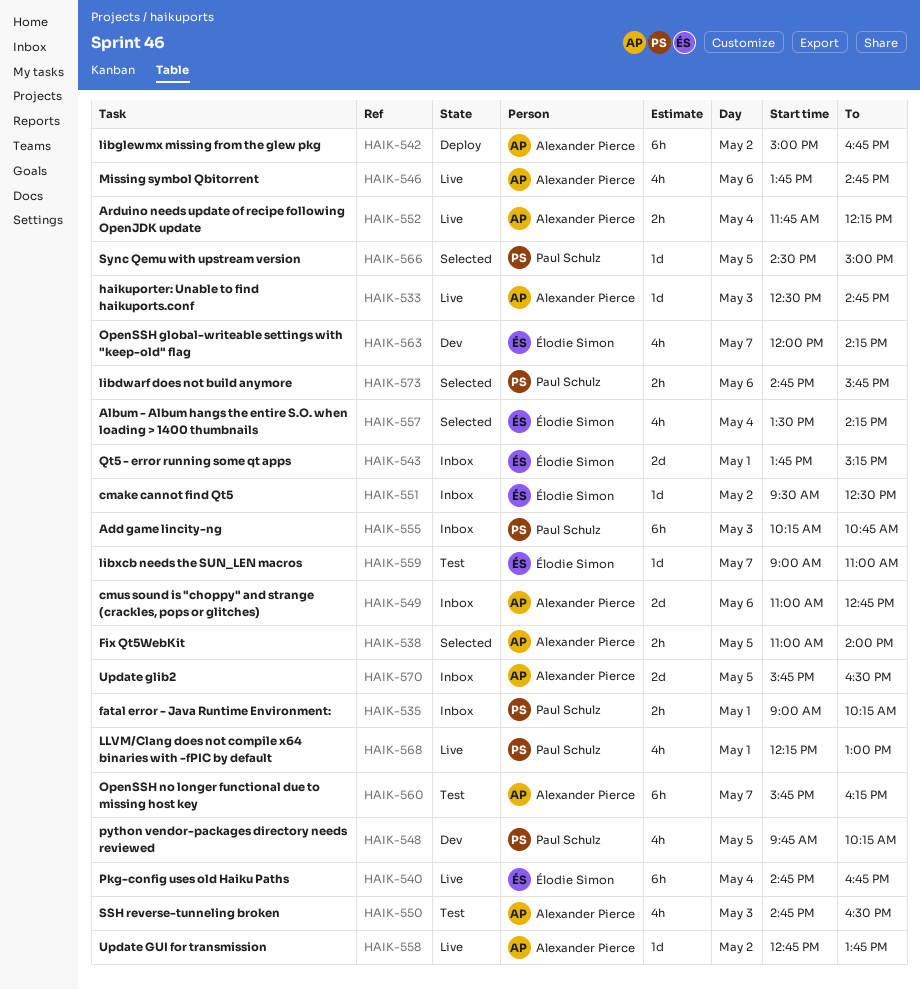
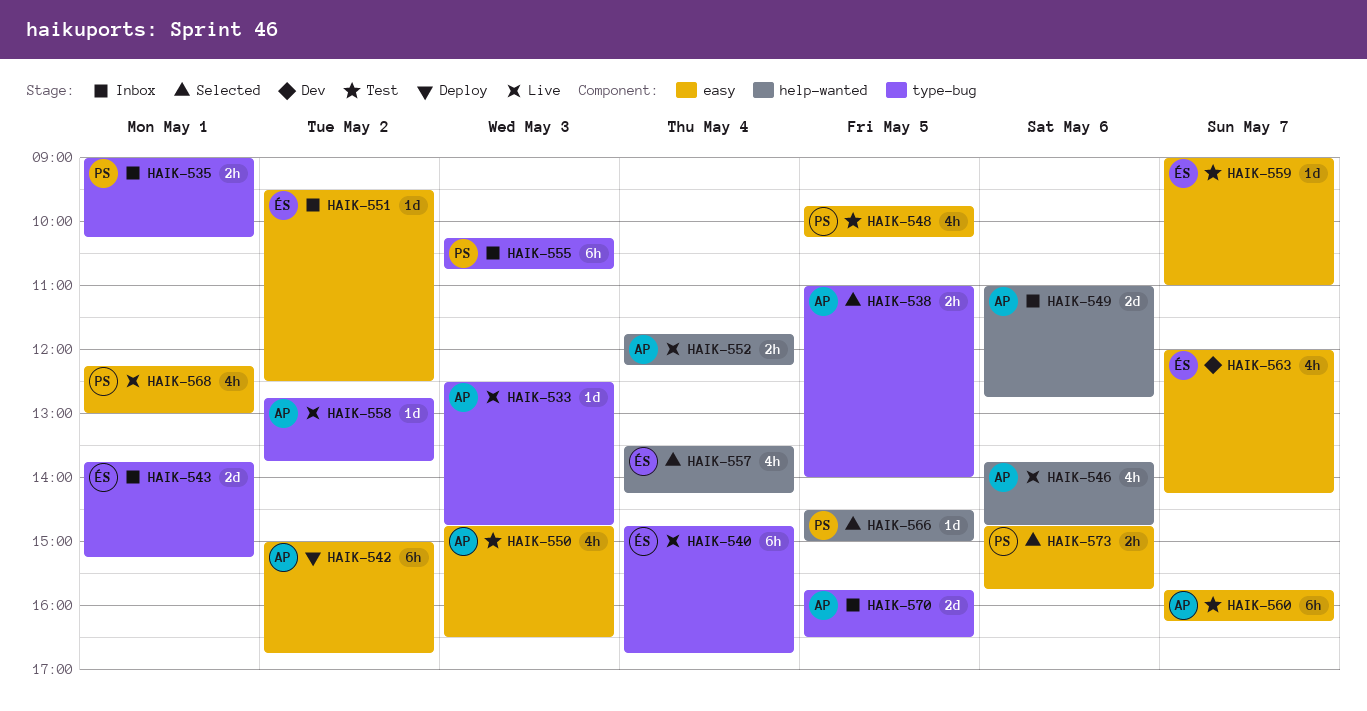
HAIK-548, status: Dev -> Test

